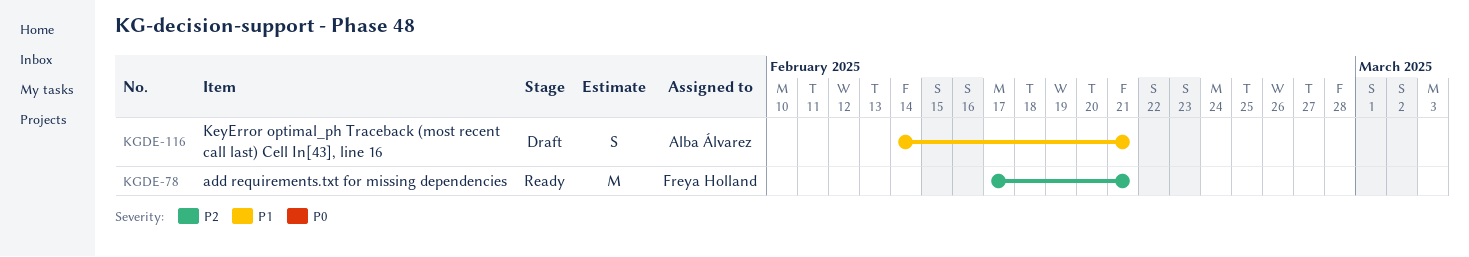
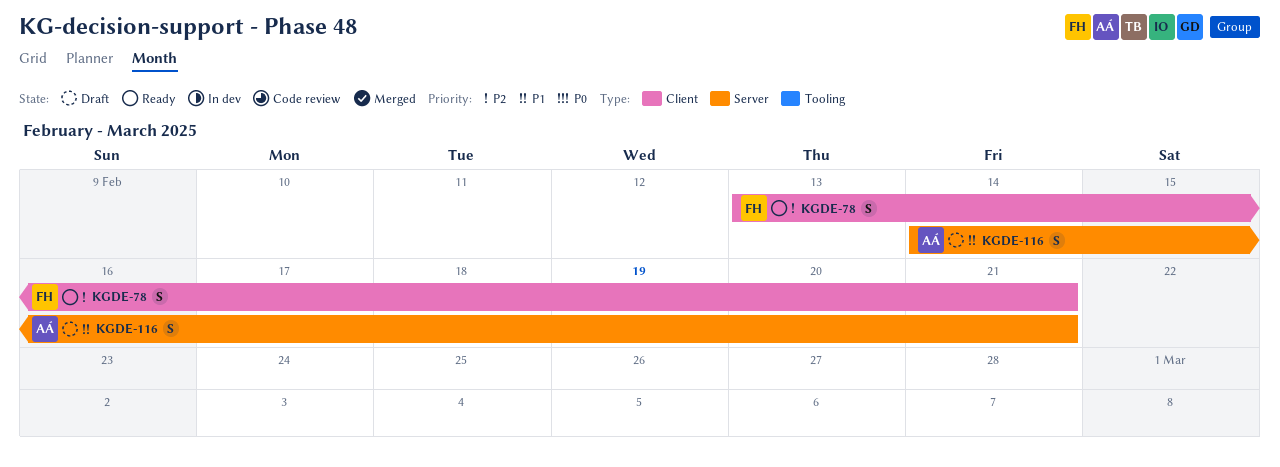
KGDE-78, estimate: M -> S
KGDE-78, start: Feb 17 -> Feb 13

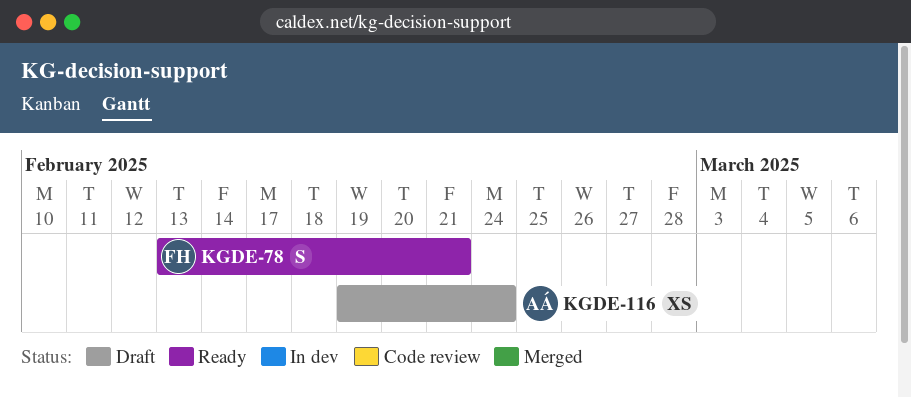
KGDE-116, estimate: S -> XS
KGDE-116, start: Feb 14 -> Feb 19
KGDE-116, due: Feb 21 -> Feb 24

